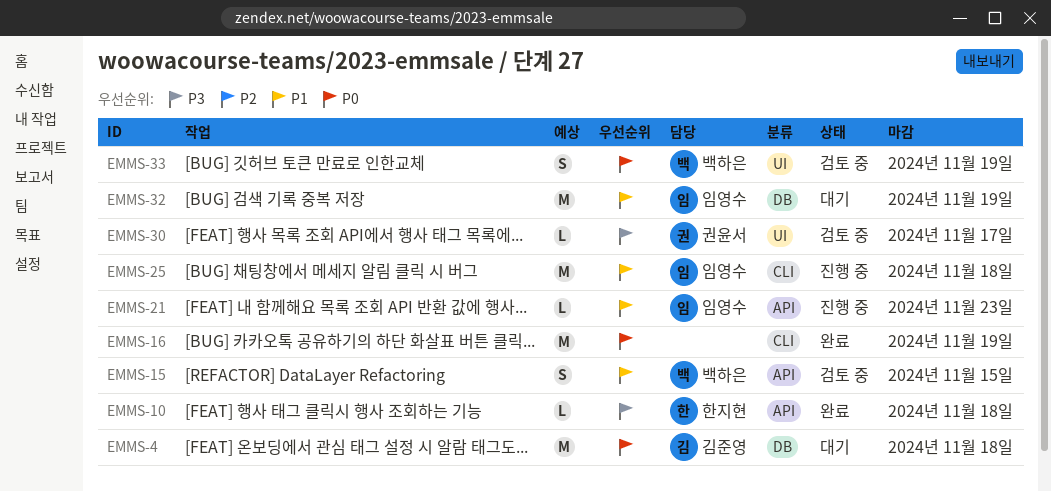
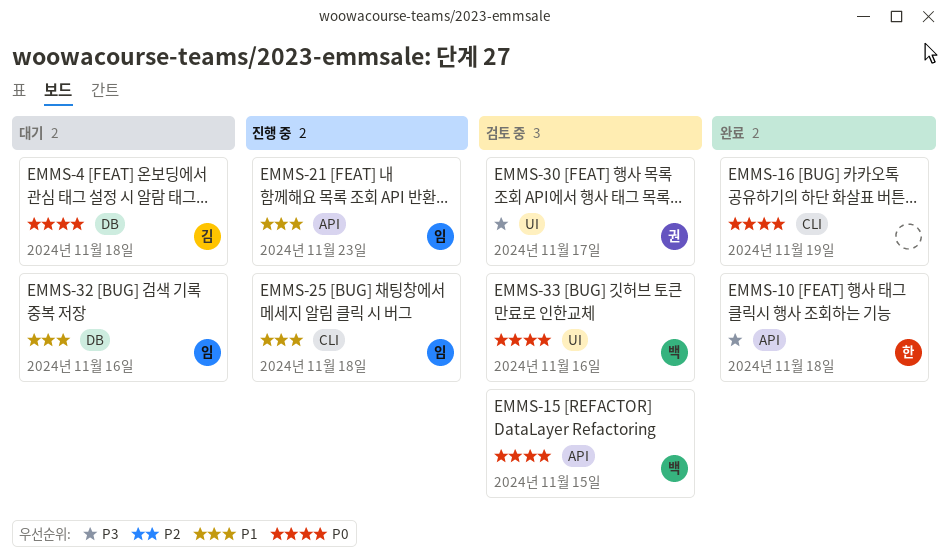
EMMS-15, priority: P1 -> P0
EMMS-32, due: Nov 19 -> Nov 16
EMMS-33, due: Nov 19 -> Nov 16

